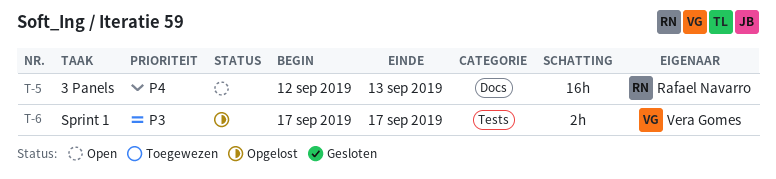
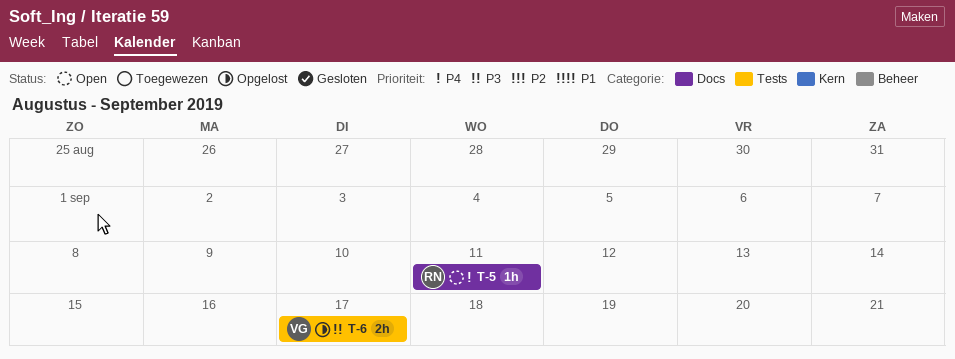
T-5, estimate: 16h -> 1h
T-5, start: Sep 12 -> Sep 11
T-5, due: Sep 13 -> Sep 11

